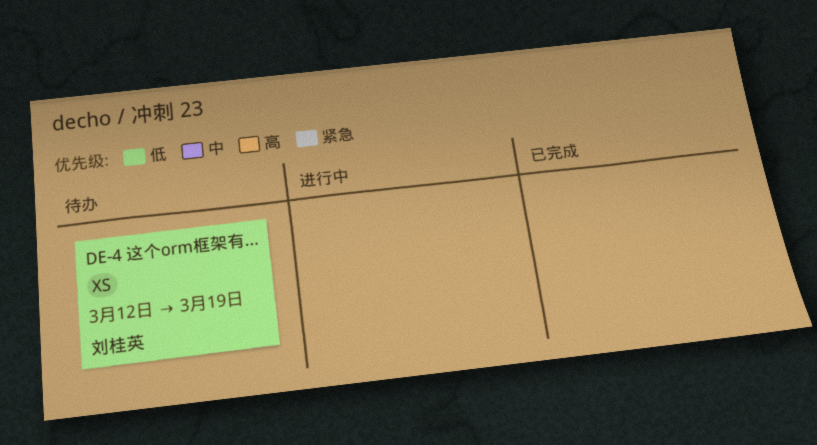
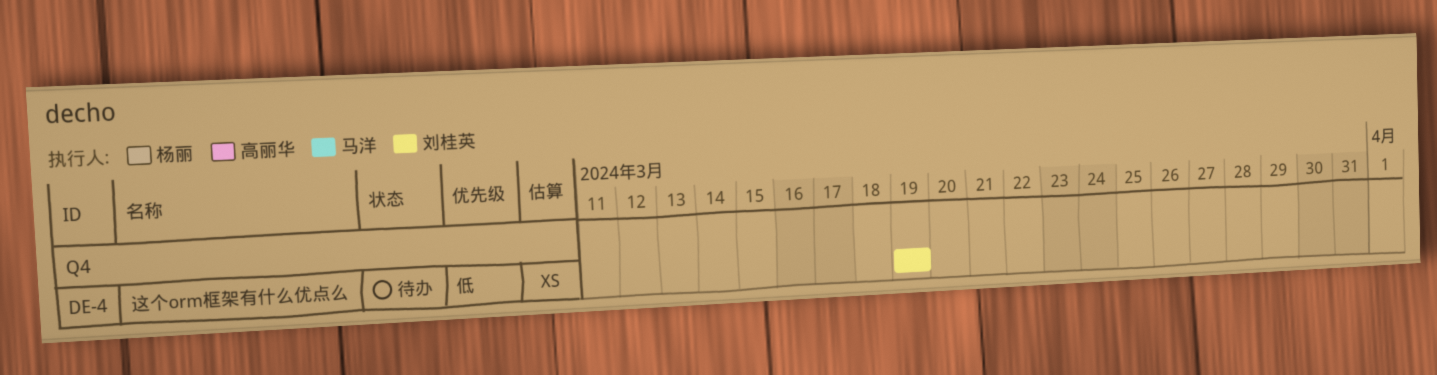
DE-4, start: Mar 12 -> Mar 19

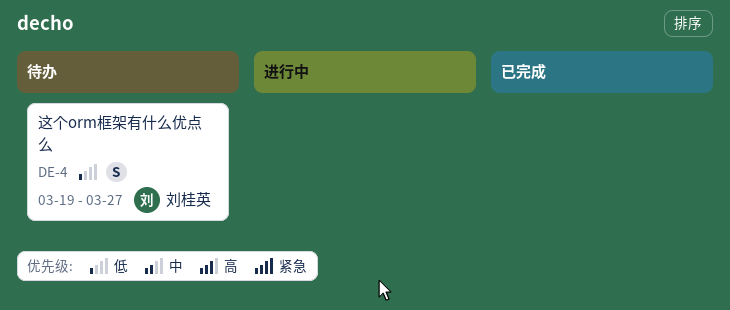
DE-4, estimate: XS -> S
DE-4, due: Mar 19 -> Mar 27

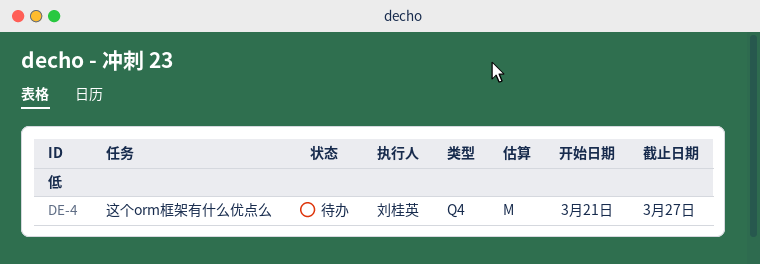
DE-4, estimate: S -> M
DE-4, start: Mar 19 -> Mar 21

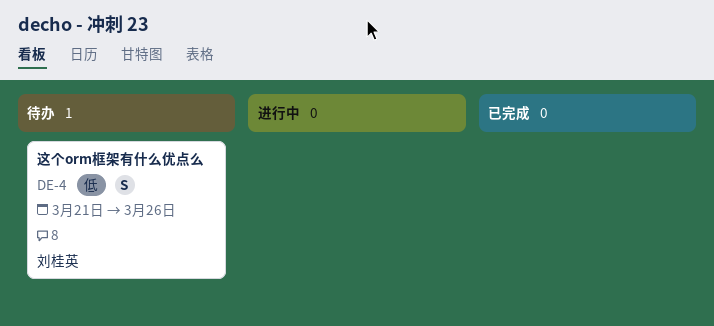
DE-4, estimate: M -> S
DE-4, due: Mar 27 -> Mar 26

